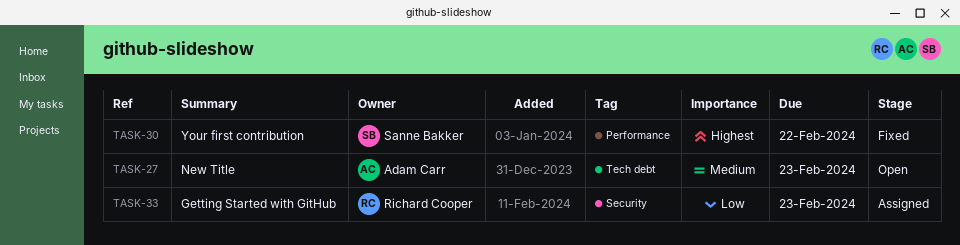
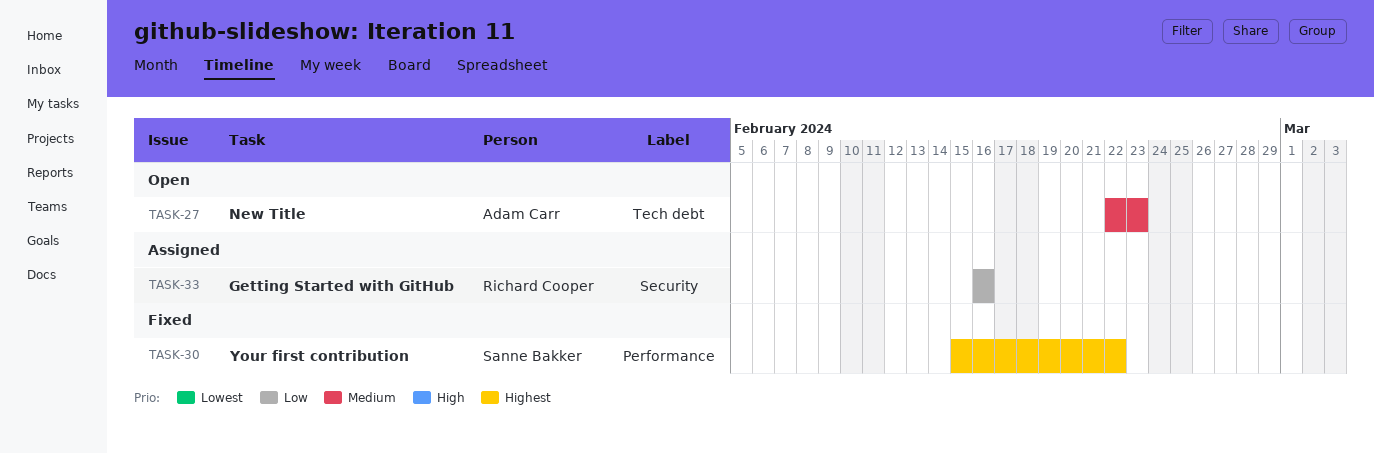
TASK-33, due: Feb 23 -> Feb 16

